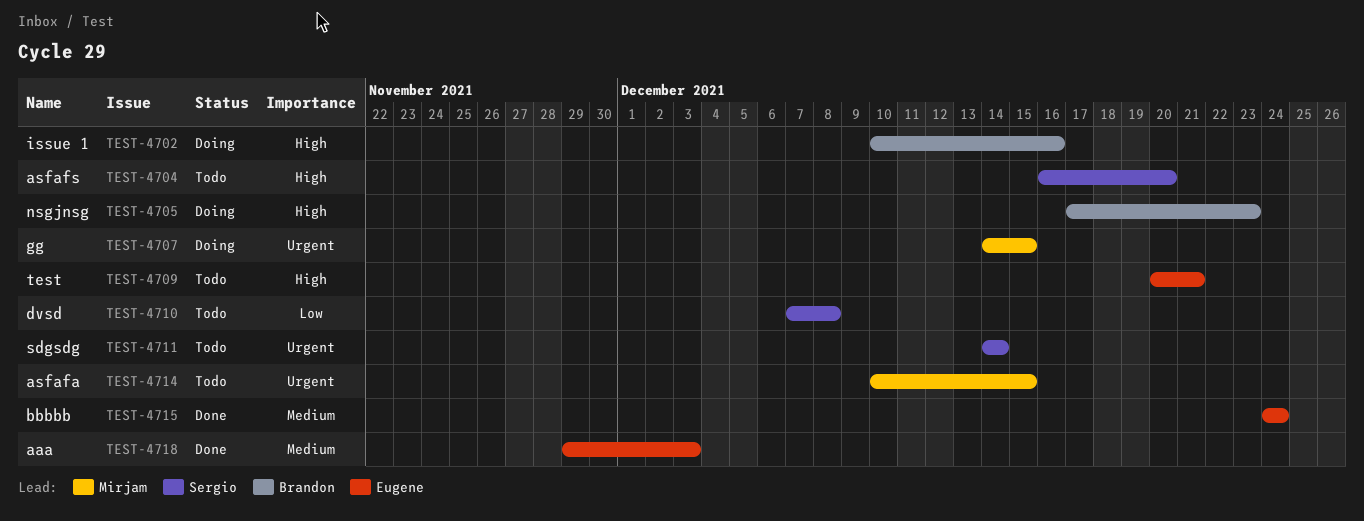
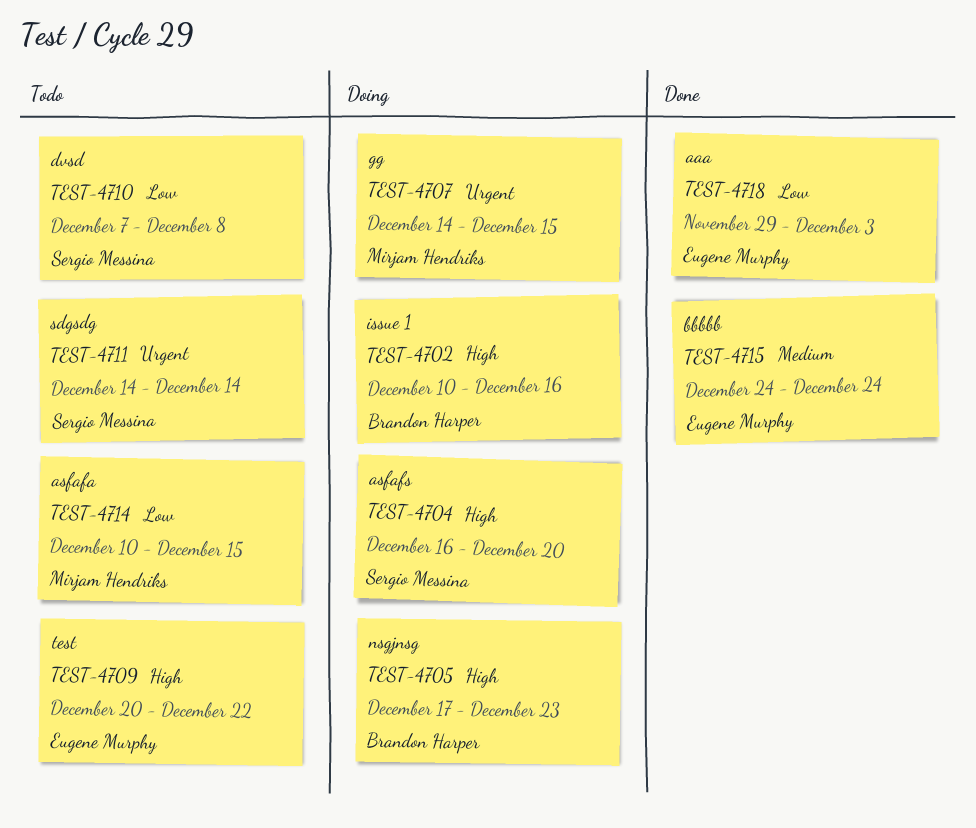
TEST-4704, status: Todo -> Doing
TEST-4709, due: Dec 21 -> Dec 22
TEST-4714, priority: Urgent -> Low
TEST-4718, priority: Medium -> Low

